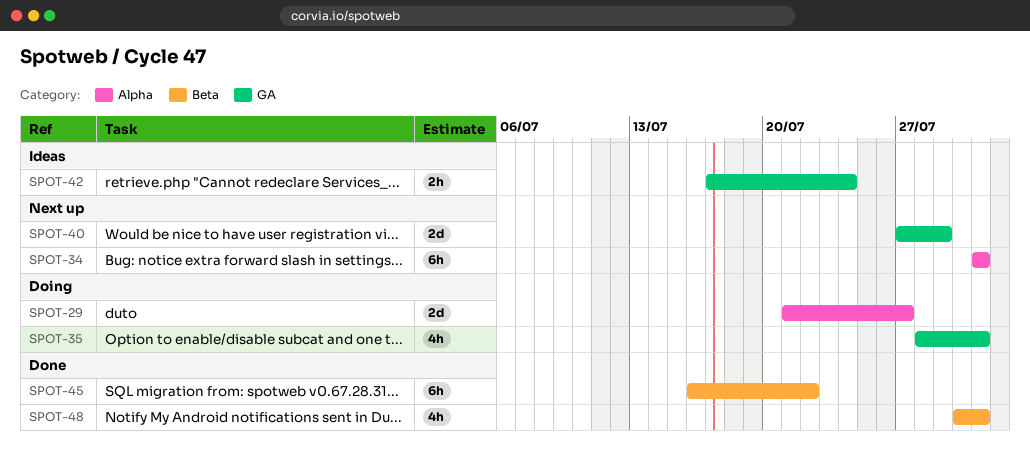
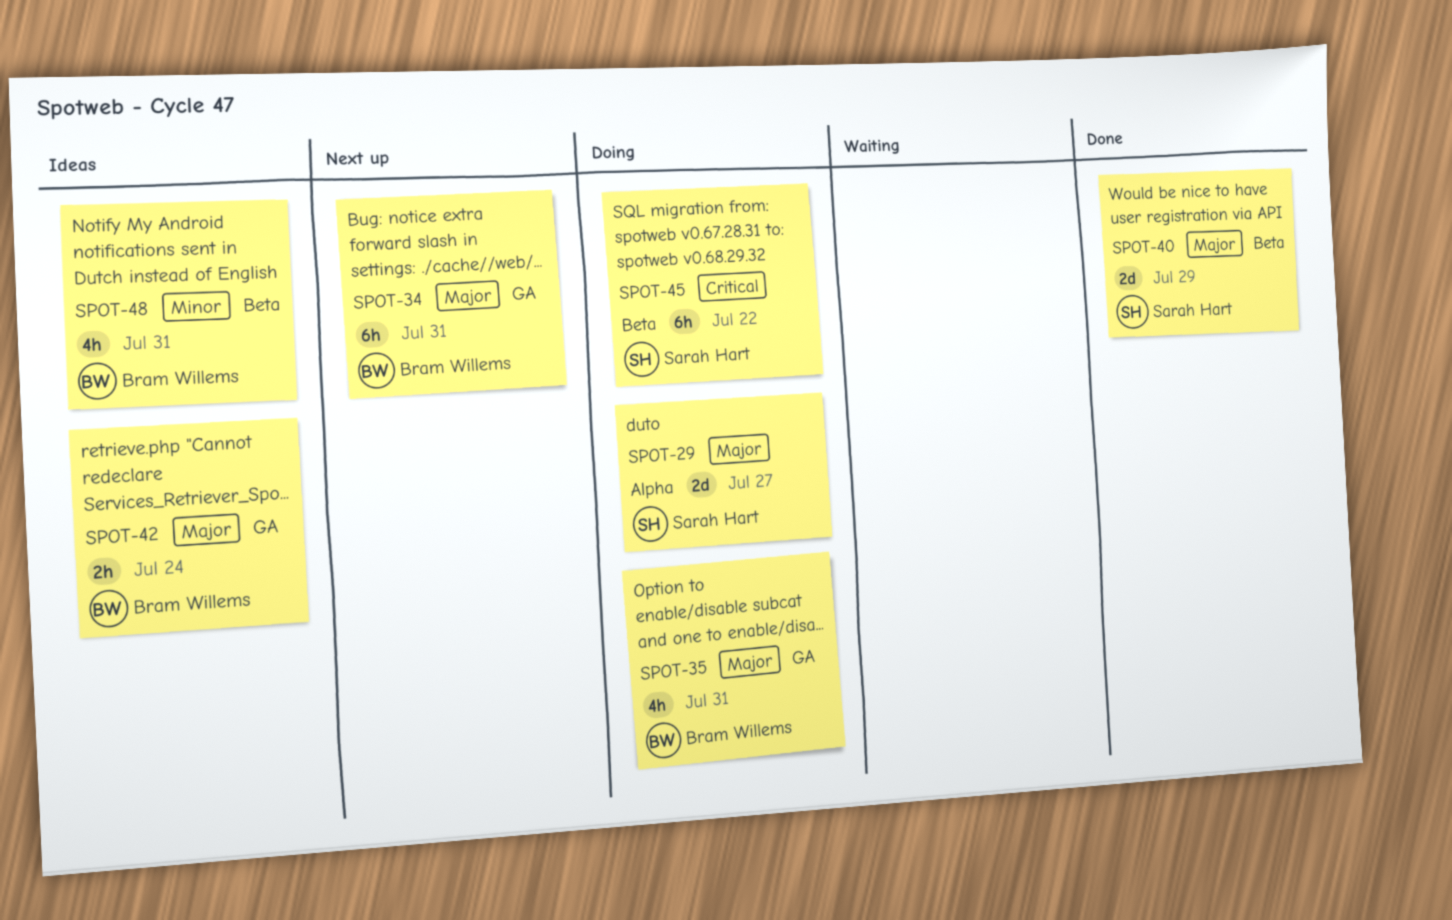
SPOT-34, label: Alpha -> GA
SPOT-40, status: Next up -> Done
SPOT-40, label: GA -> Beta
SPOT-45, status: Done -> Doing
SPOT-48, status: Done -> Ideas

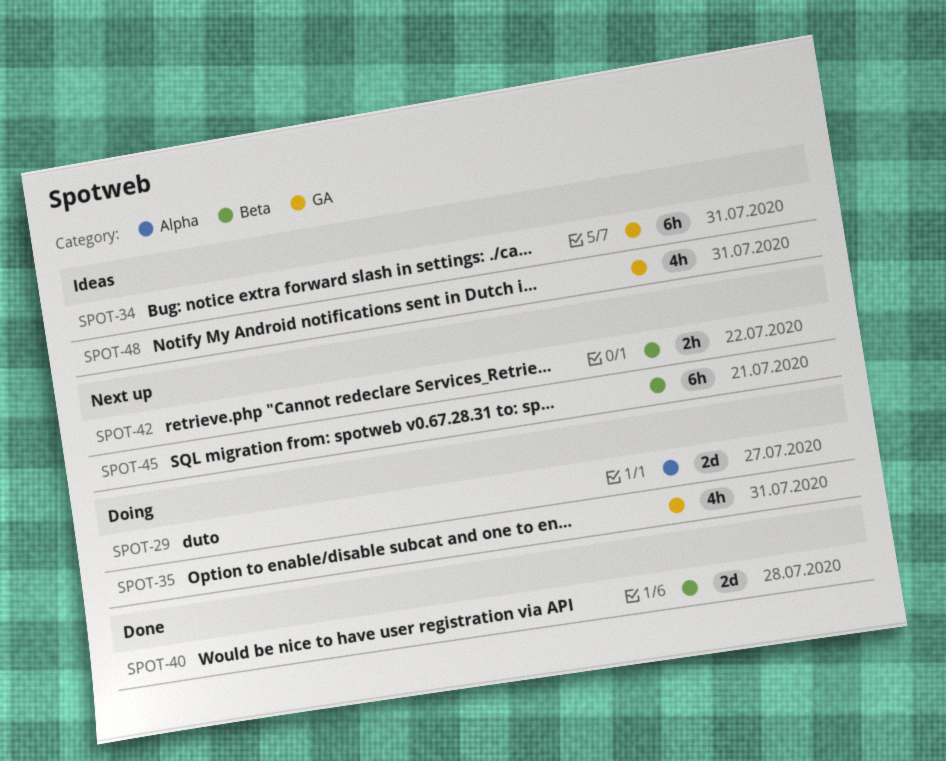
SPOT-34, status: Next up -> Ideas
SPOT-40, due: Jul 29 -> Jul 28
SPOT-42, status: Ideas -> Next up
SPOT-42, label: GA -> Beta
SPOT-42, due: Jul 24 -> Jul 22
SPOT-45, status: Doing -> Next up
SPOT-45, due: Jul 22 -> Jul 21
SPOT-48, label: Beta -> GA

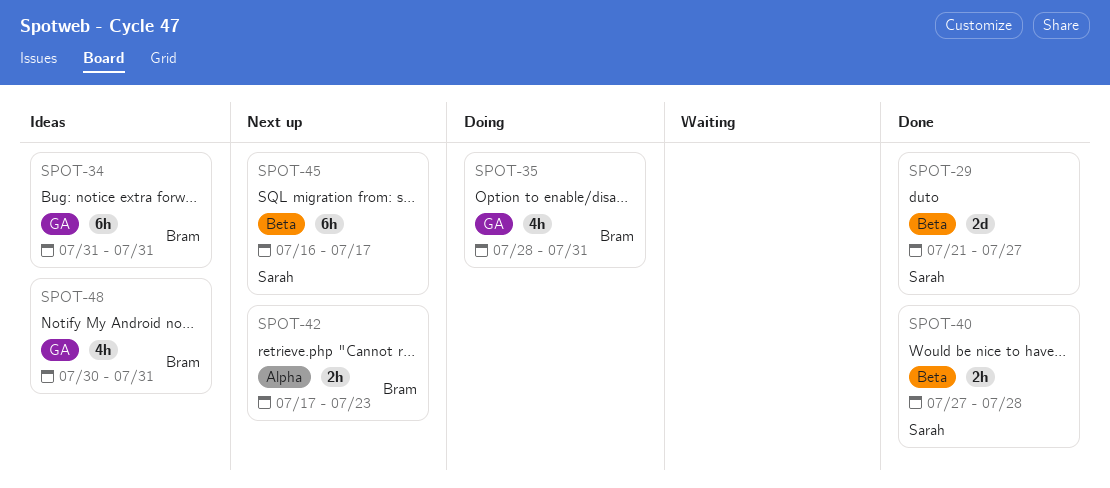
SPOT-29, status: Doing -> Done
SPOT-29, label: Alpha -> Beta
SPOT-40, estimate: 2d -> 2h
SPOT-42, label: Beta -> Alpha
SPOT-42, due: Jul 22 -> Jul 23
SPOT-45, due: Jul 21 -> Jul 17

